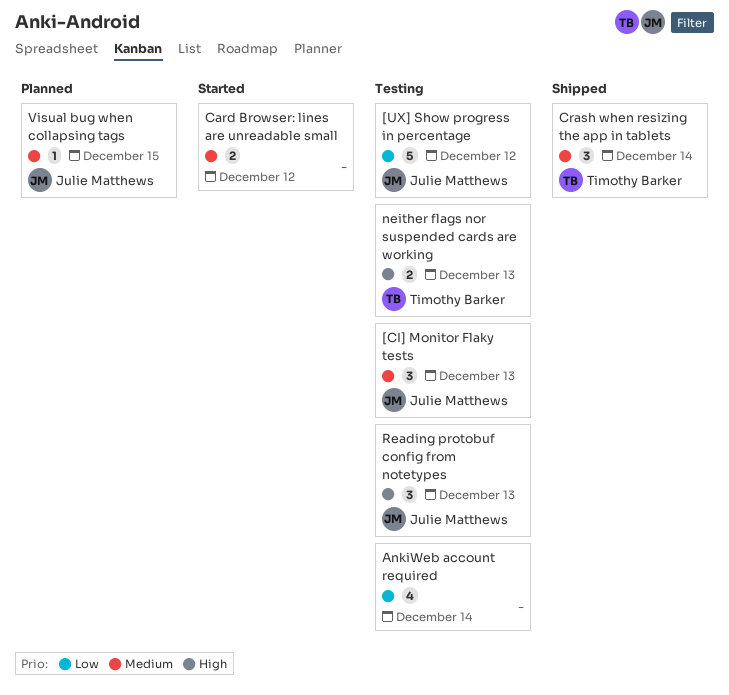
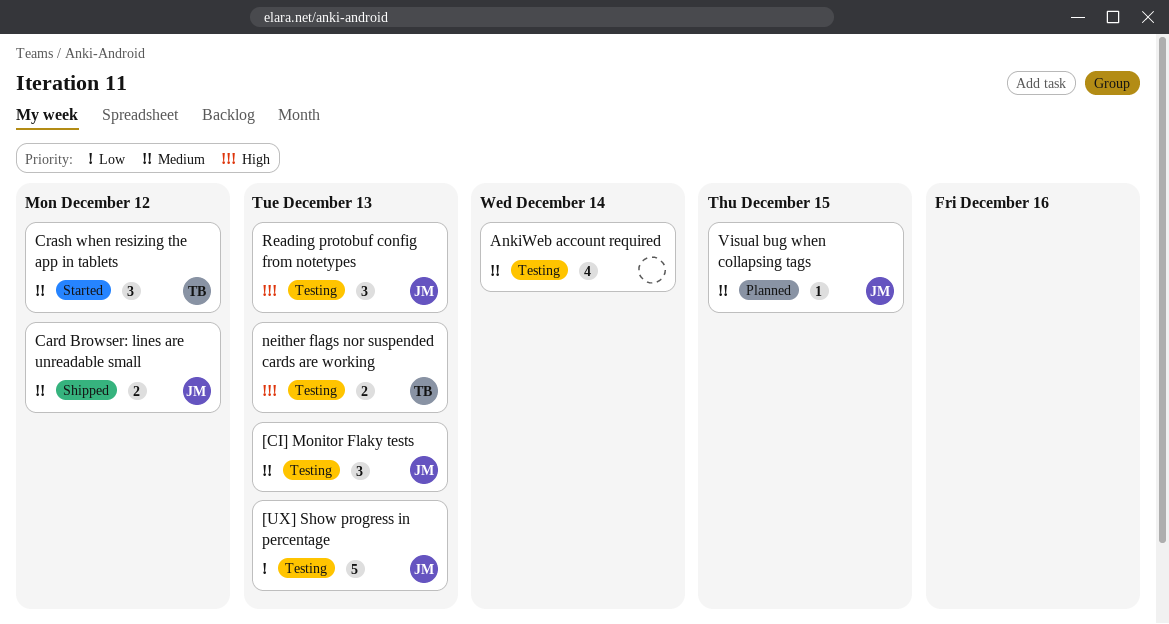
[UX] Show progress in percentage, due: Dec 12 -> Dec 13
AnkiWeb account required, priority: Low -> Medium
Card Browser: lines are unreadable small, status: Started -> Shipped
Card Browser: lines are unreadable small, owner: none -> Julie Matthews
Crash when resizing the app in tablets, status: Shipped -> Started
Crash when resizing the app in tablets, due: Dec 14 -> Dec 12

